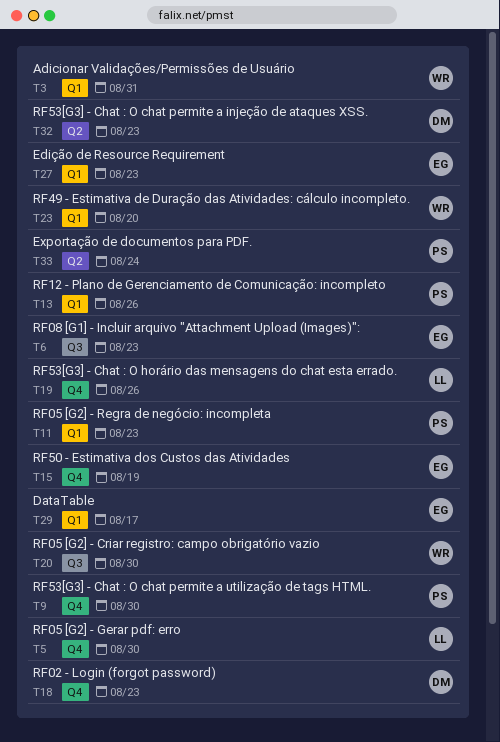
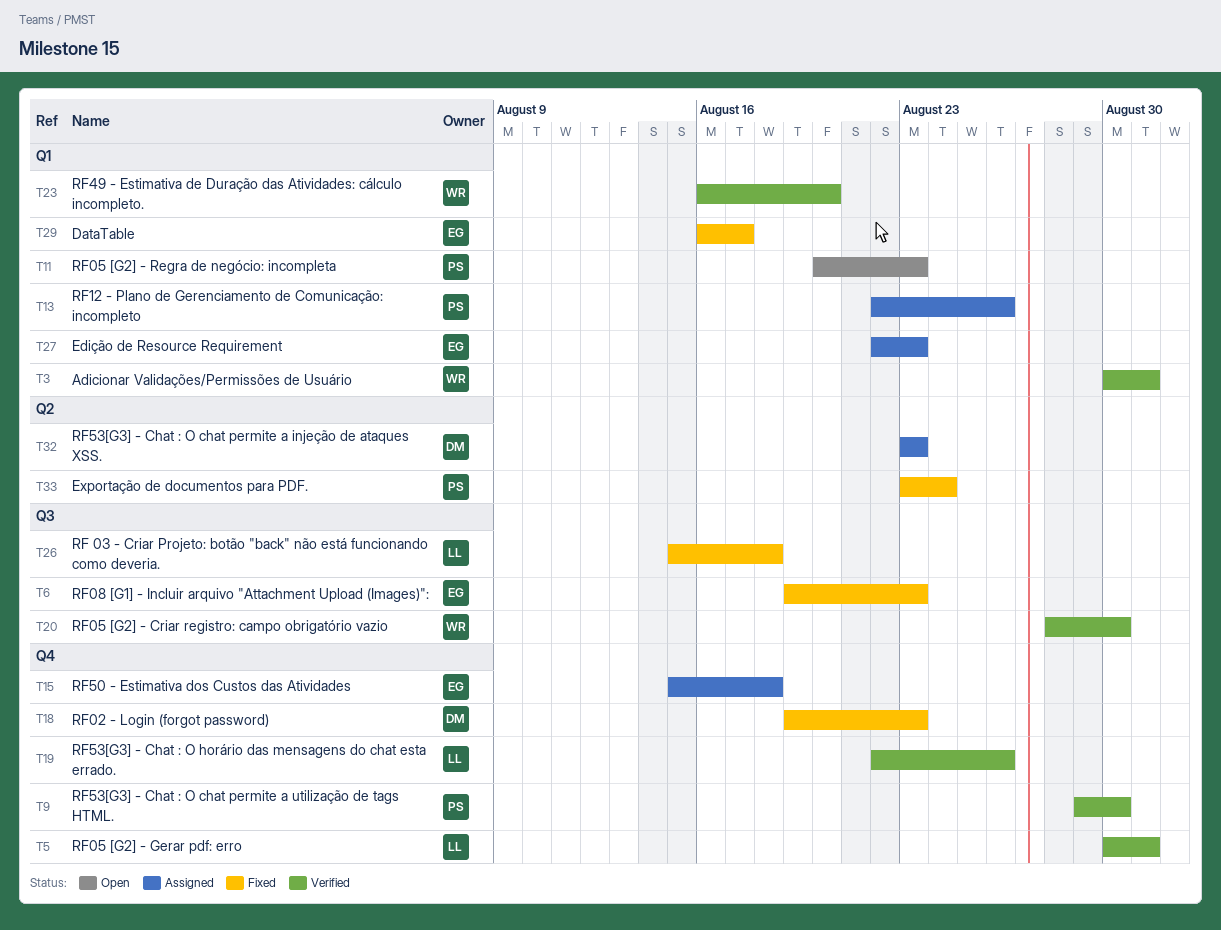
T5, due: Aug 30 -> Aug 31
T15, due: Aug 19 -> Aug 18
T26: none -> present

